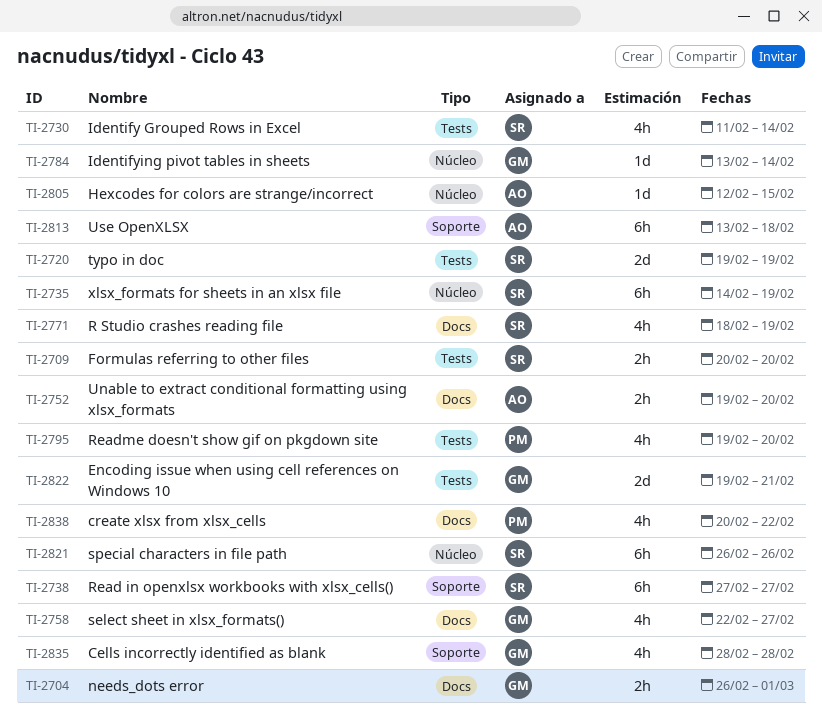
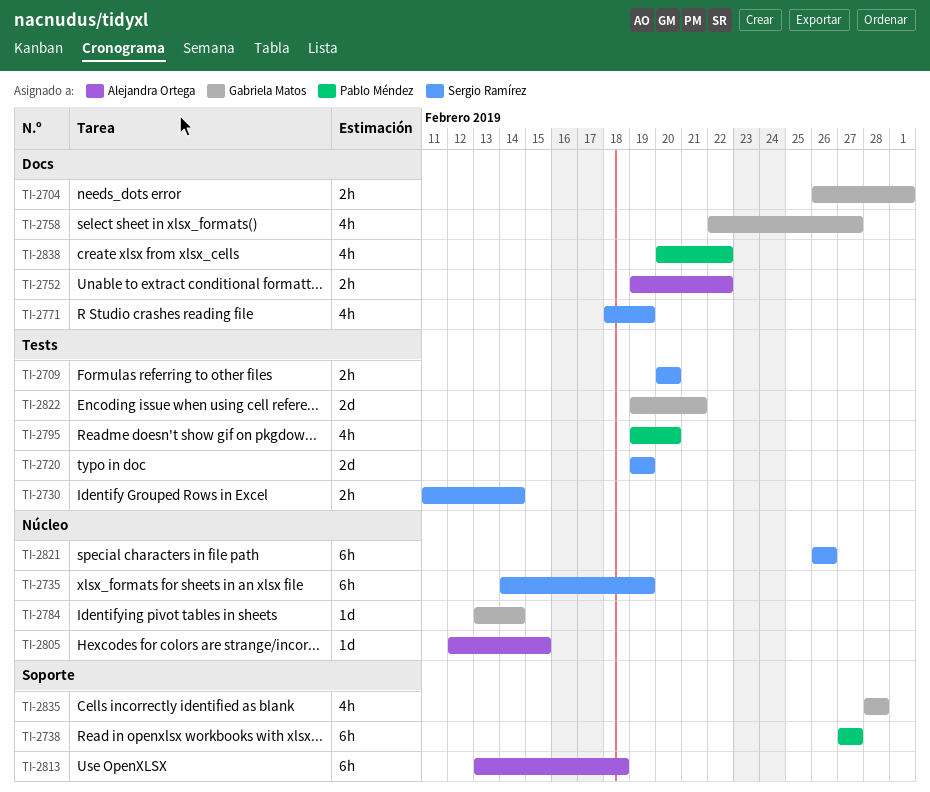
TI-2730, estimate: 4h -> 2h
TI-2738, owner: Sergio Ramírez -> Pablo Méndez
TI-2752, due: Feb 20 -> Feb 22

